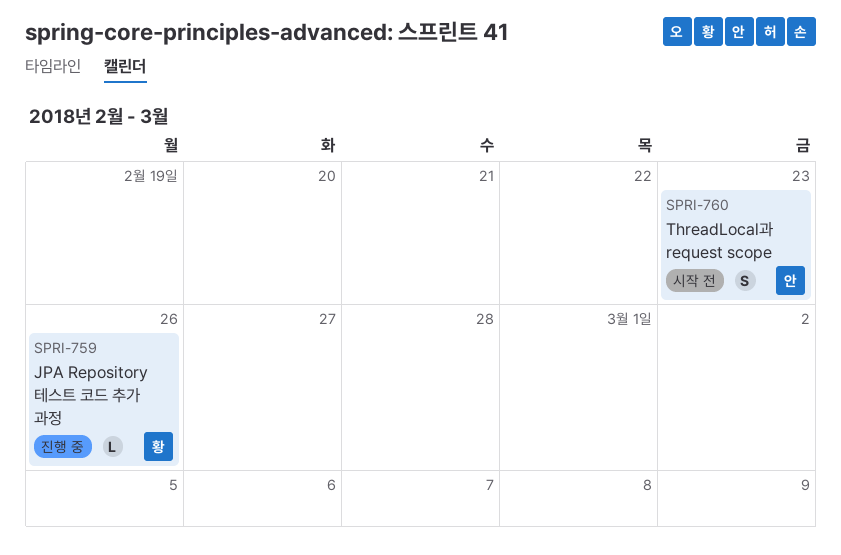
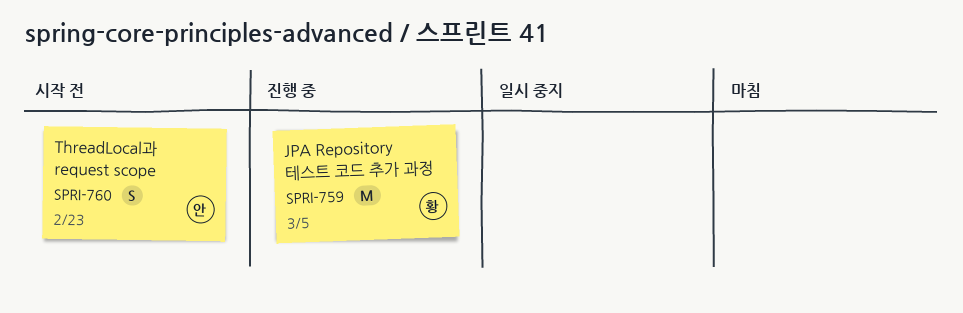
SPRI-759, estimate: L -> M
SPRI-759, due: Feb 26 -> Mar 5

